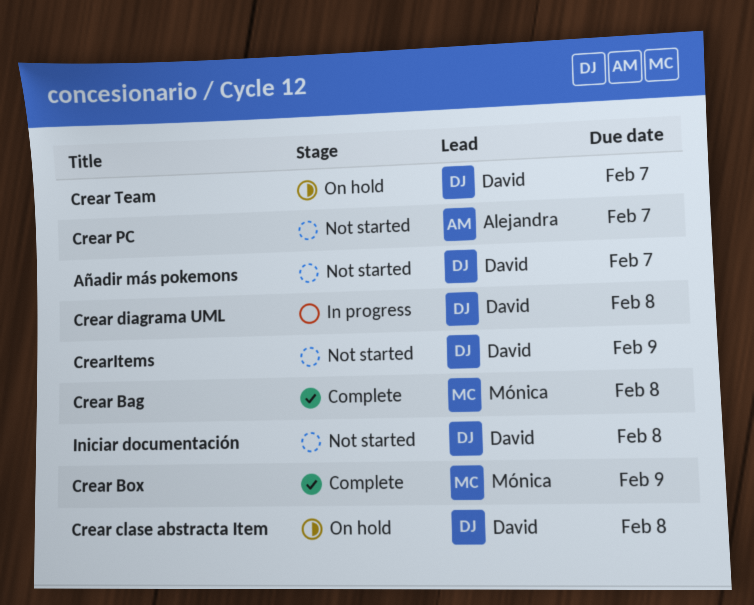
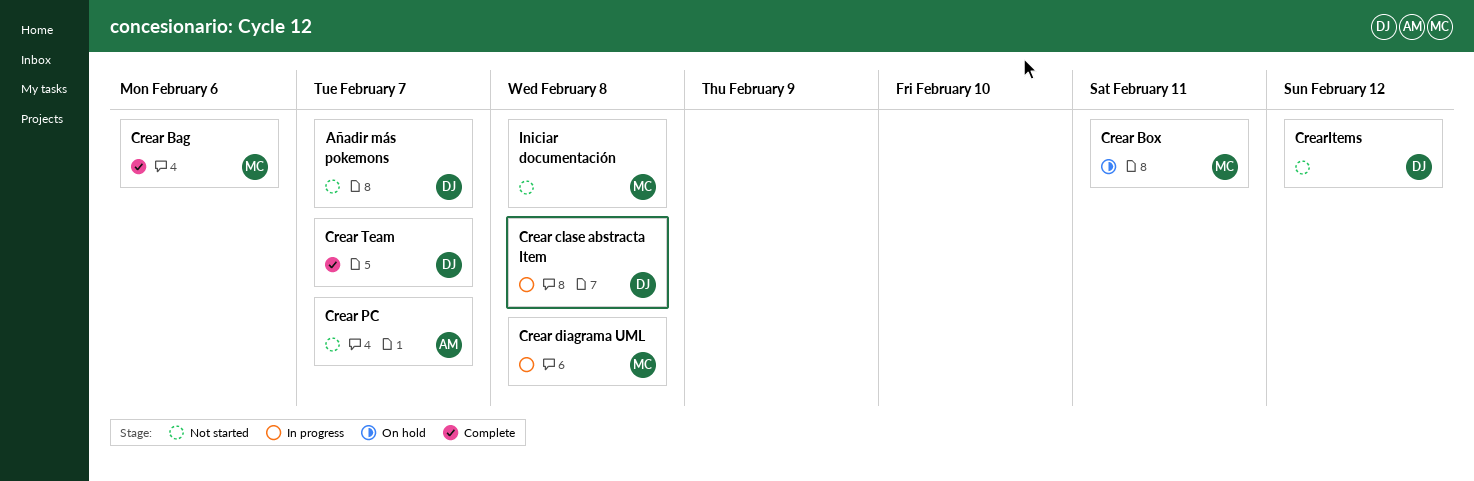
Crear Bag, due: Feb 8 -> Feb 6
Crear Box, status: Complete -> On hold
Crear Box, due: Feb 9 -> Feb 11
Crear clase abstracta Item, status: On hold -> In progress
Crear diagrama UML, owner: David -> Mónica
Crear Team, status: On hold -> Complete
CrearItems, due: Feb 9 -> Feb 12
Iniciar documentación, owner: David -> Mónica

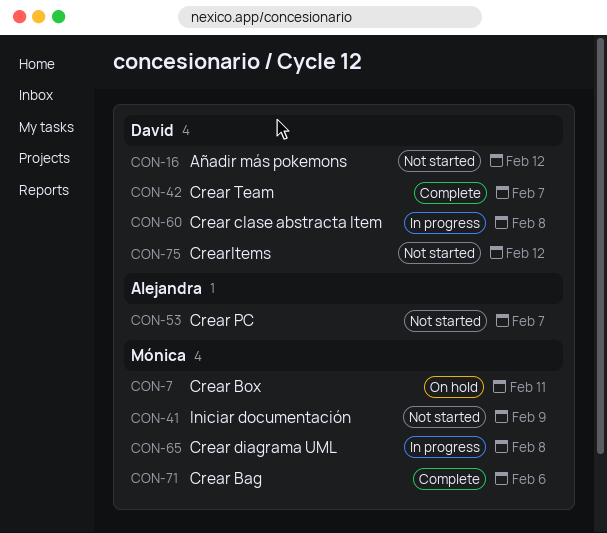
Añadir más pokemons, due: Feb 7 -> Feb 12
Iniciar documentación, due: Feb 8 -> Feb 9

